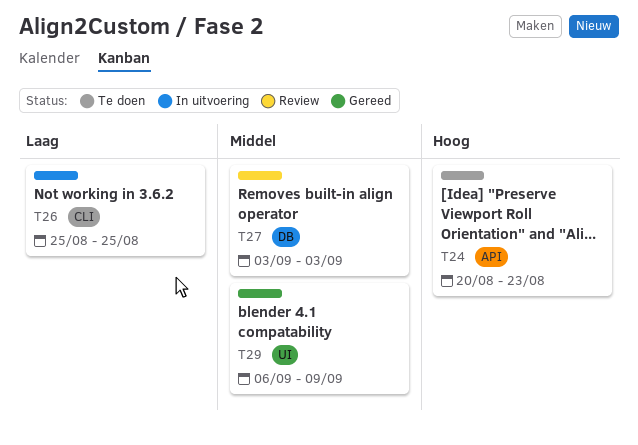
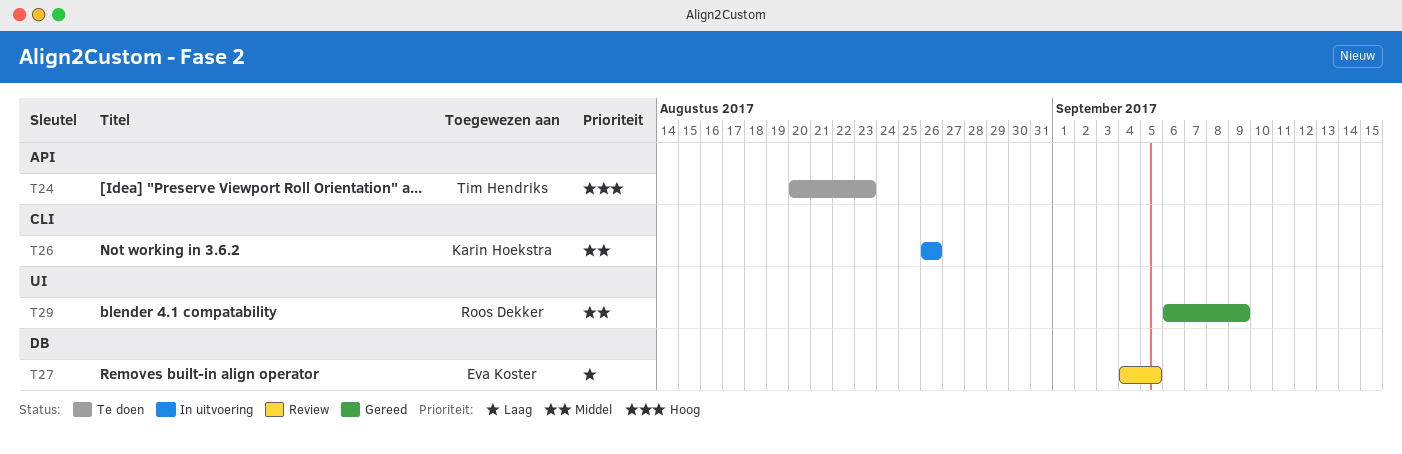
T26, priority: Laag -> Middel
T26, start: Aug 25 -> Aug 26
T26, due: Aug 25 -> Aug 26
T27, priority: Middel -> Laag
T27, start: Sep 3 -> Sep 4
T27, due: Sep 3 -> Sep 5

